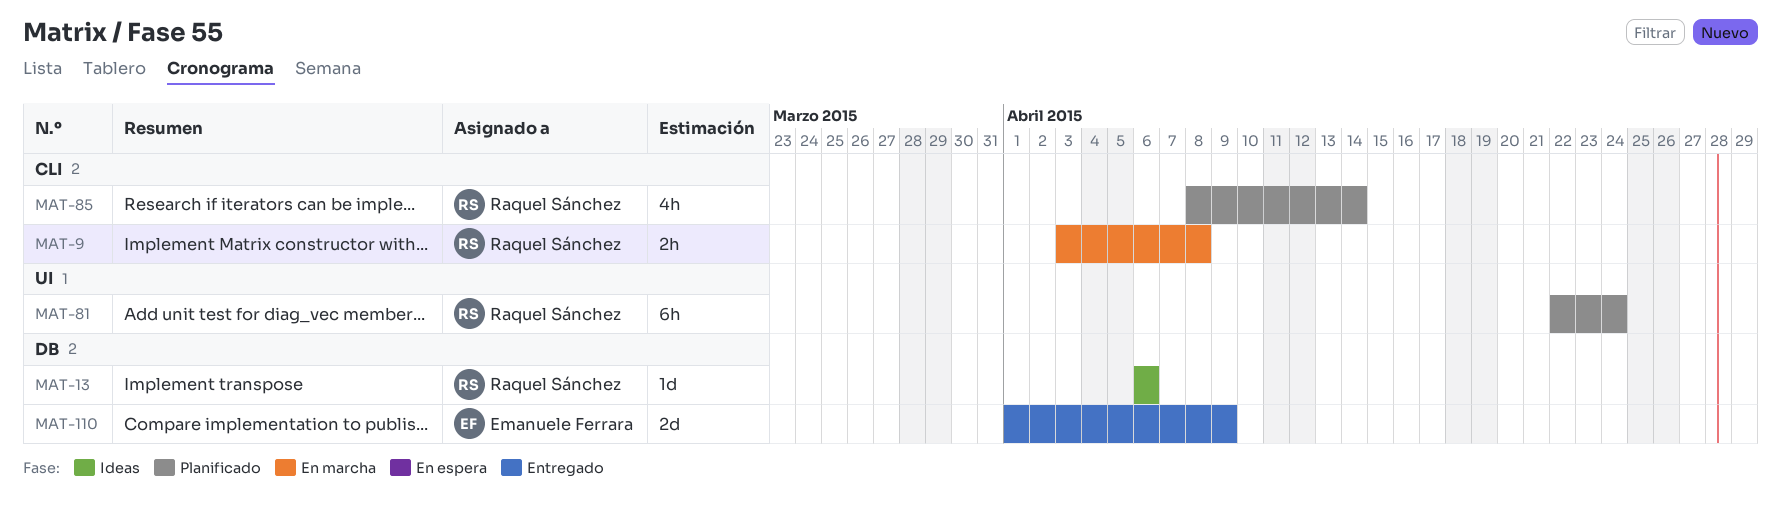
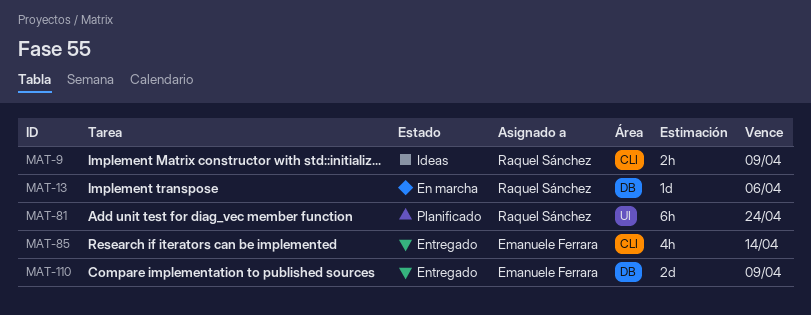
MAT-9, status: En marcha -> Ideas
MAT-9, due: Apr 8 -> Apr 9
MAT-13, status: Ideas -> En marcha
MAT-85, status: Planificado -> Entregado
MAT-85, owner: Raquel Sánchez -> Emanuele Ferrara

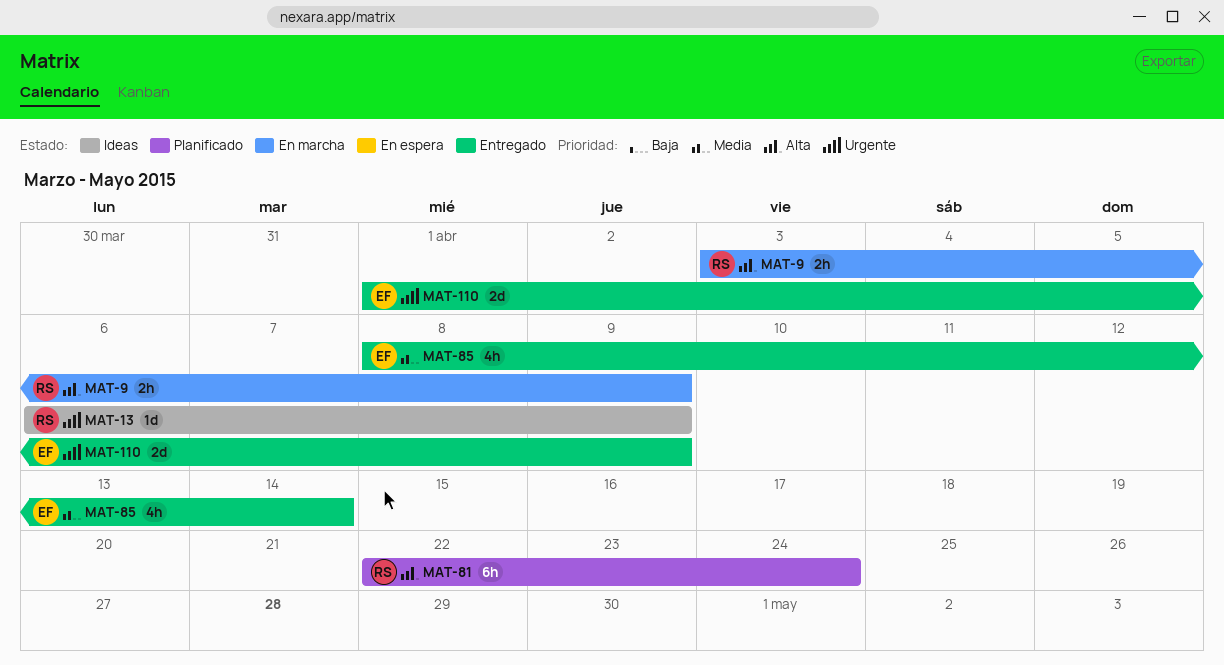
MAT-9, status: Ideas -> En marcha
MAT-13, status: En marcha -> Ideas
MAT-13, due: Apr 6 -> Apr 9

